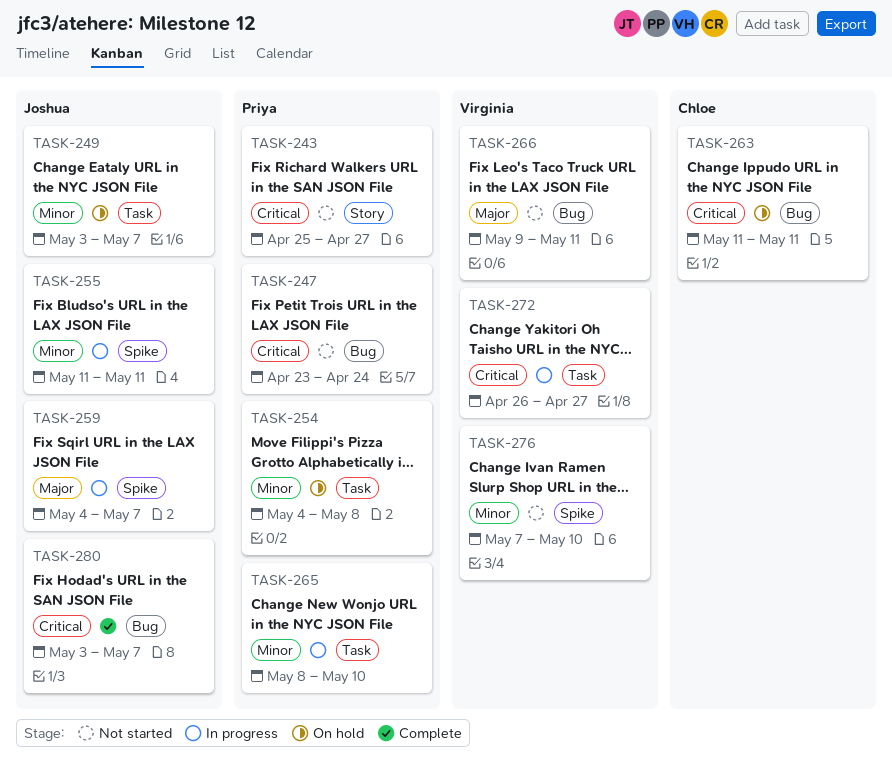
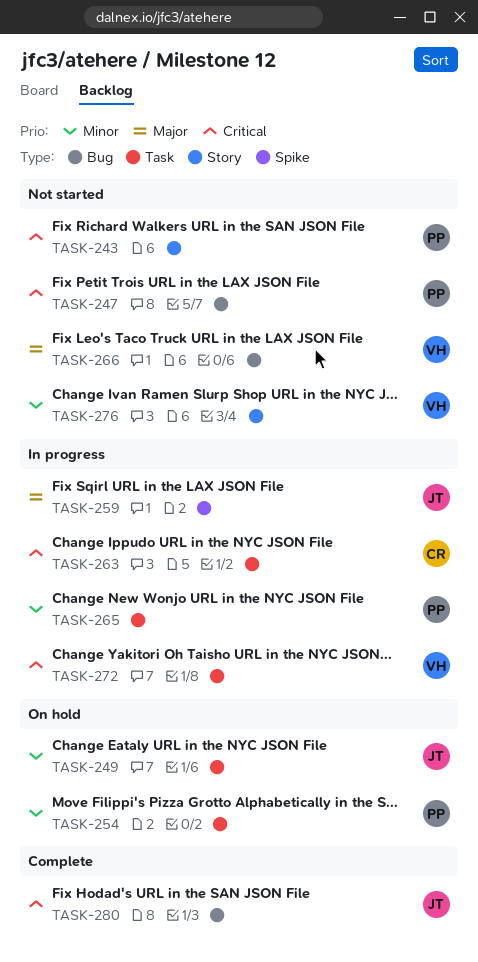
TASK-255: present -> none
TASK-263, status: On hold -> In progress
TASK-263, label: Bug -> Task
TASK-276, label: Spike -> Story

